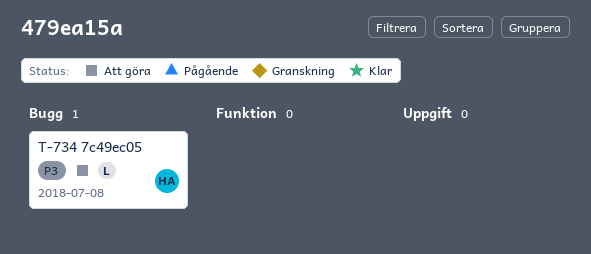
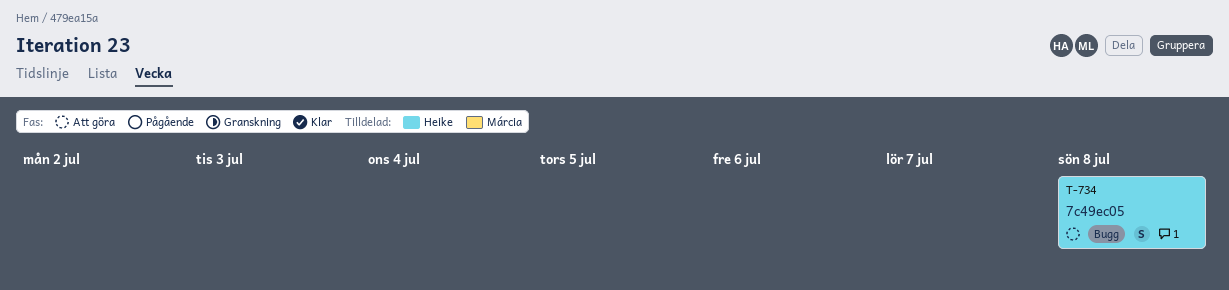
T-734, estimate: L -> S

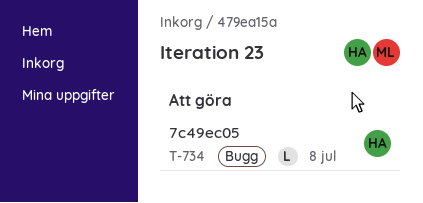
T-734, estimate: S -> L

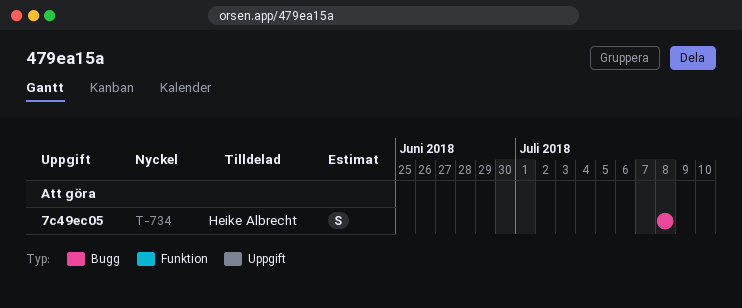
T-734, estimate: L -> S

